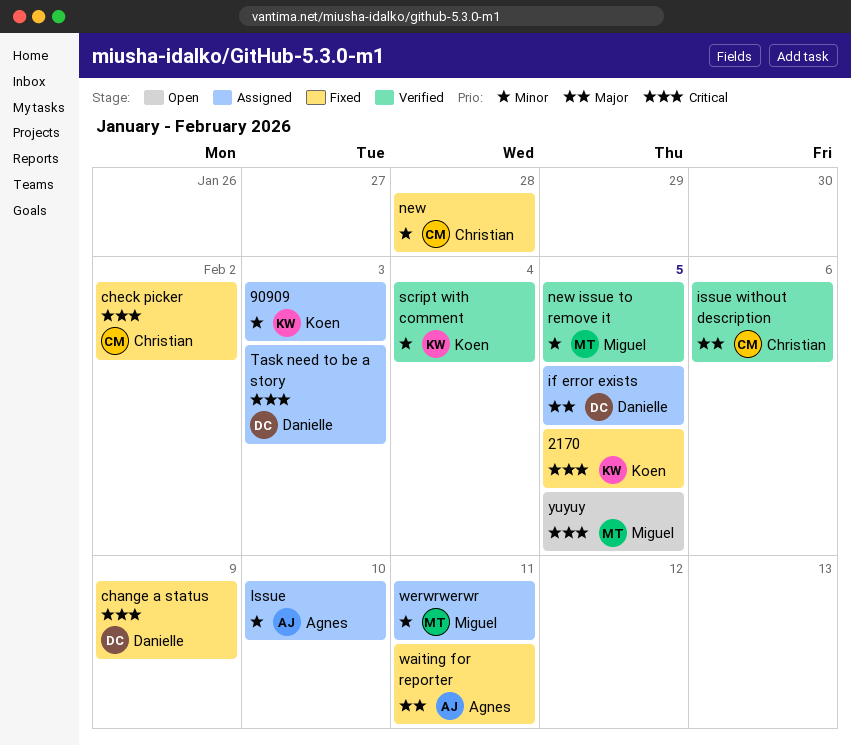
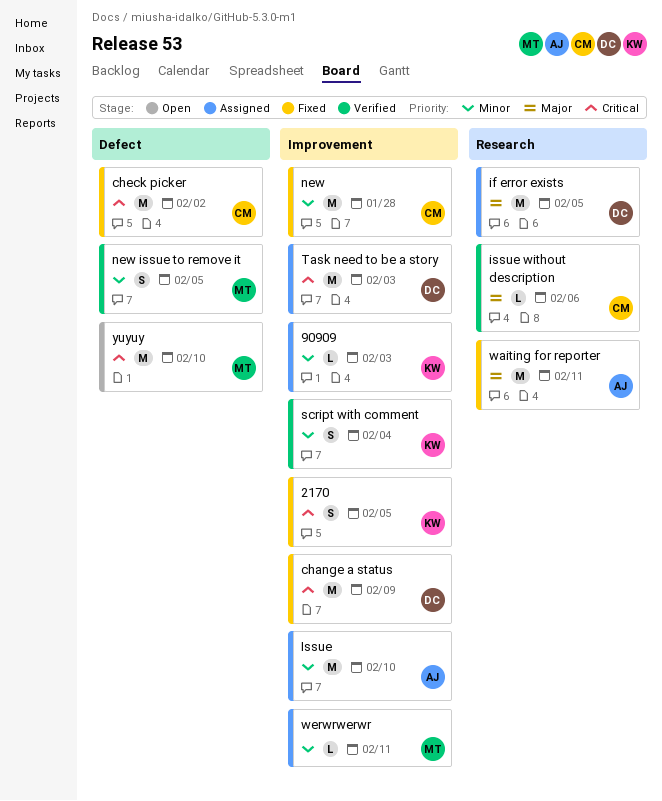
yuyuy, due: Feb 5 -> Feb 10

